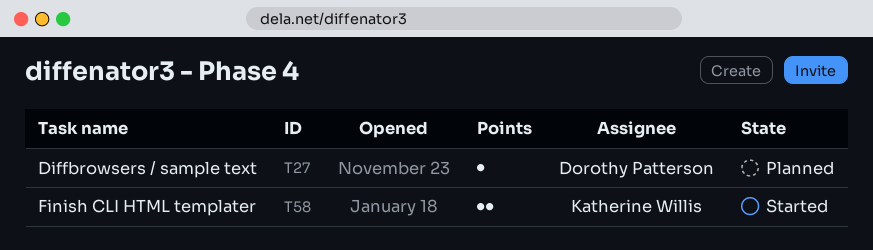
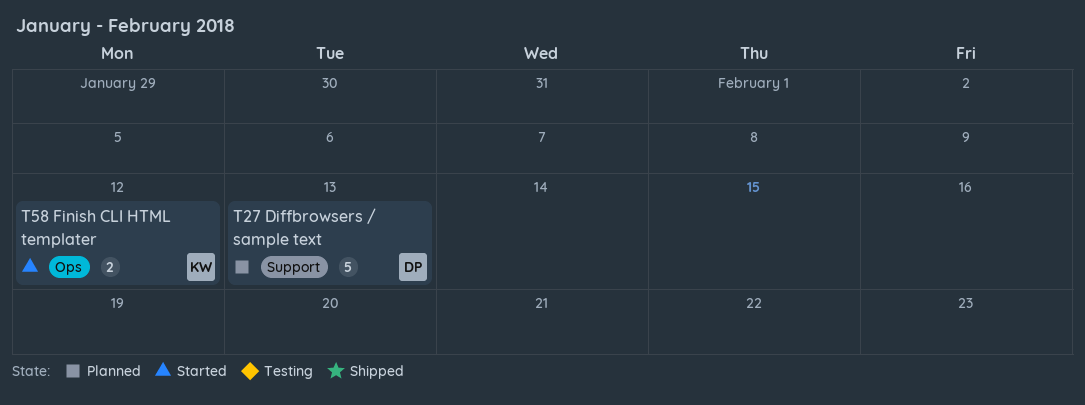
T27, estimate: 1 -> 5

